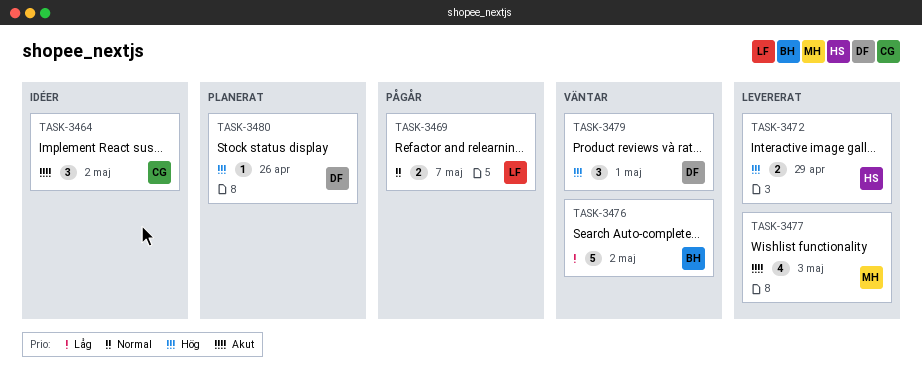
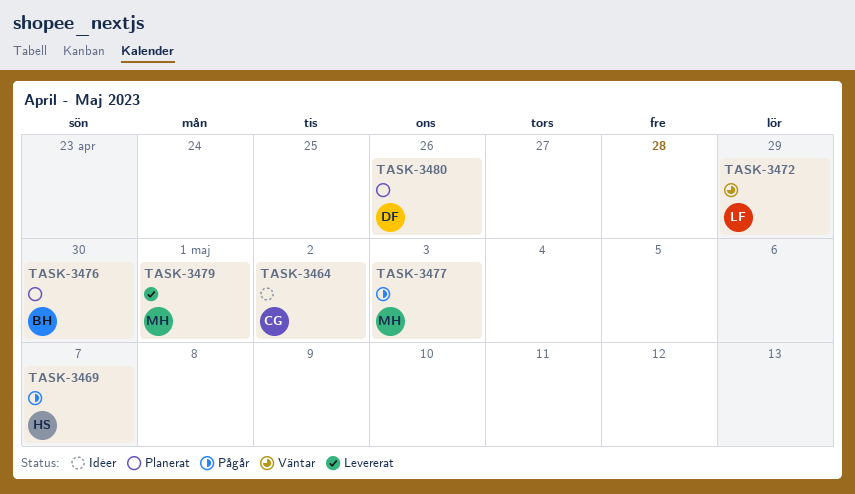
TASK-3469, owner: LF -> HS
TASK-3472, status: Levererat -> Väntar
TASK-3472, owner: HS -> LF
TASK-3476, status: Väntar -> Planerat
TASK-3476, due: May 2 -> Apr 30
TASK-3477, status: Levererat -> Pågår
TASK-3479, status: Väntar -> Levererat
TASK-3479, owner: DF -> MH

